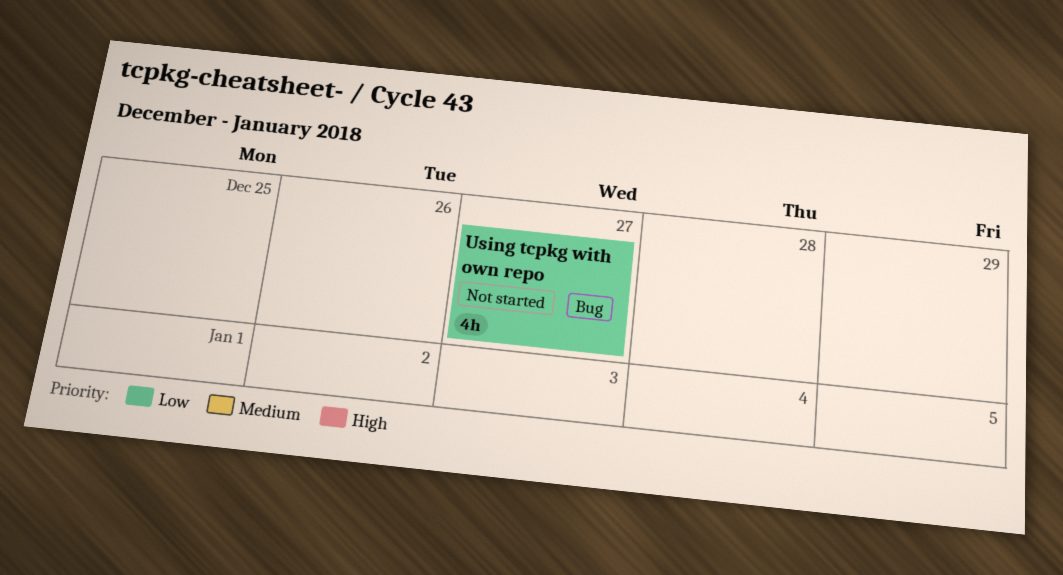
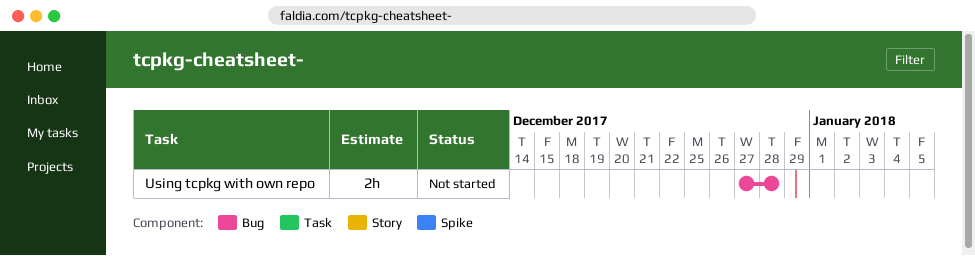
Using tcpkg with own repo, estimate: 4h -> 2h
Using tcpkg with own repo, due: Dec 27 -> Dec 28

